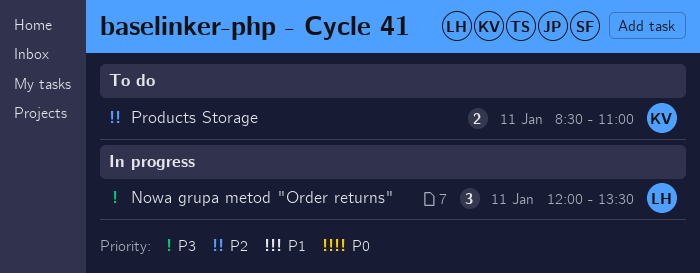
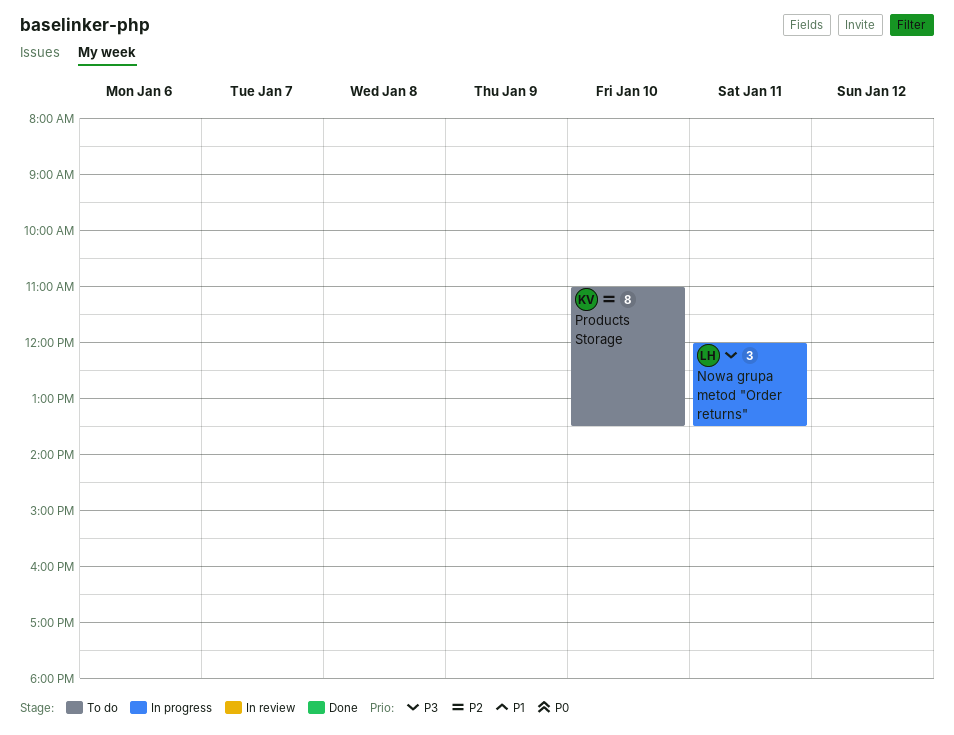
Products Storage, estimate: 2 -> 8
Products Storage, day: Jan 11 -> Jan 10
Products Storage, begins: 08:30 -> 11:00
Products Storage, ends: 11:00 -> 13:30

